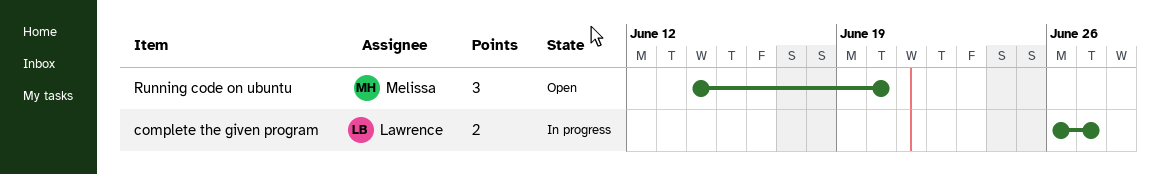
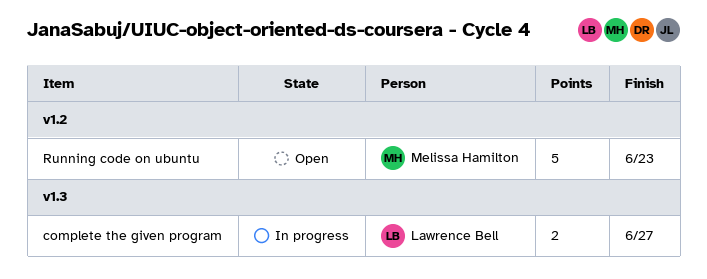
Running code on ubuntu, estimate: 3 -> 5
Running code on ubuntu, due: Jun 20 -> Jun 23

